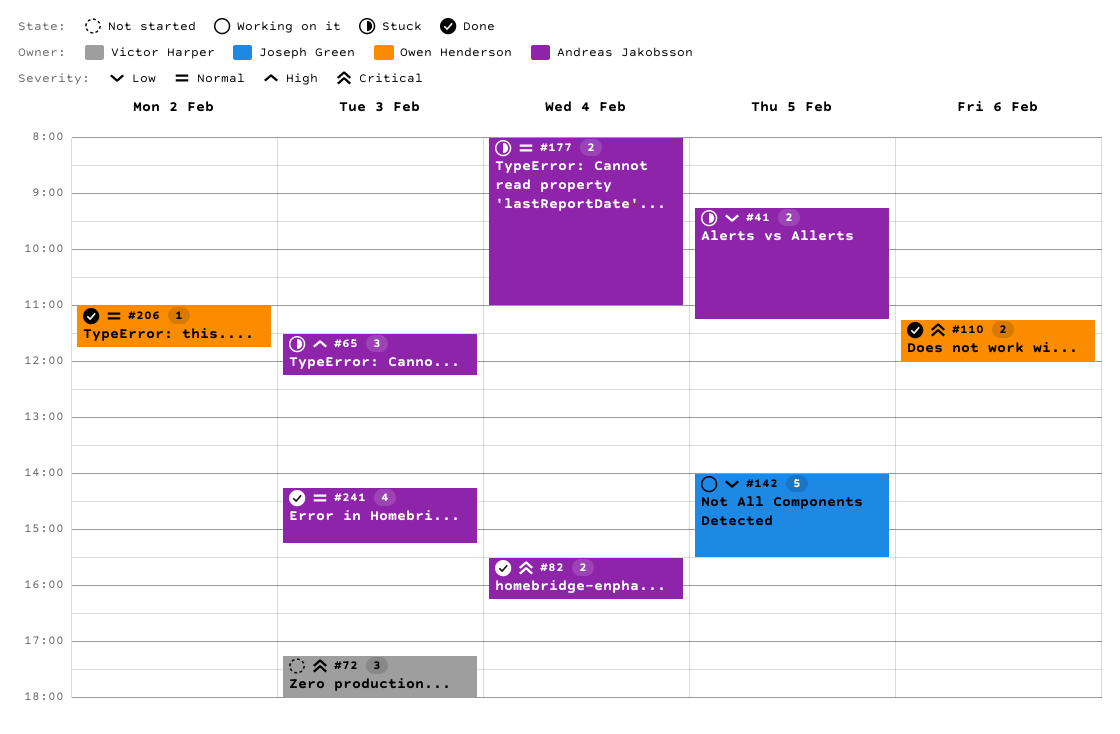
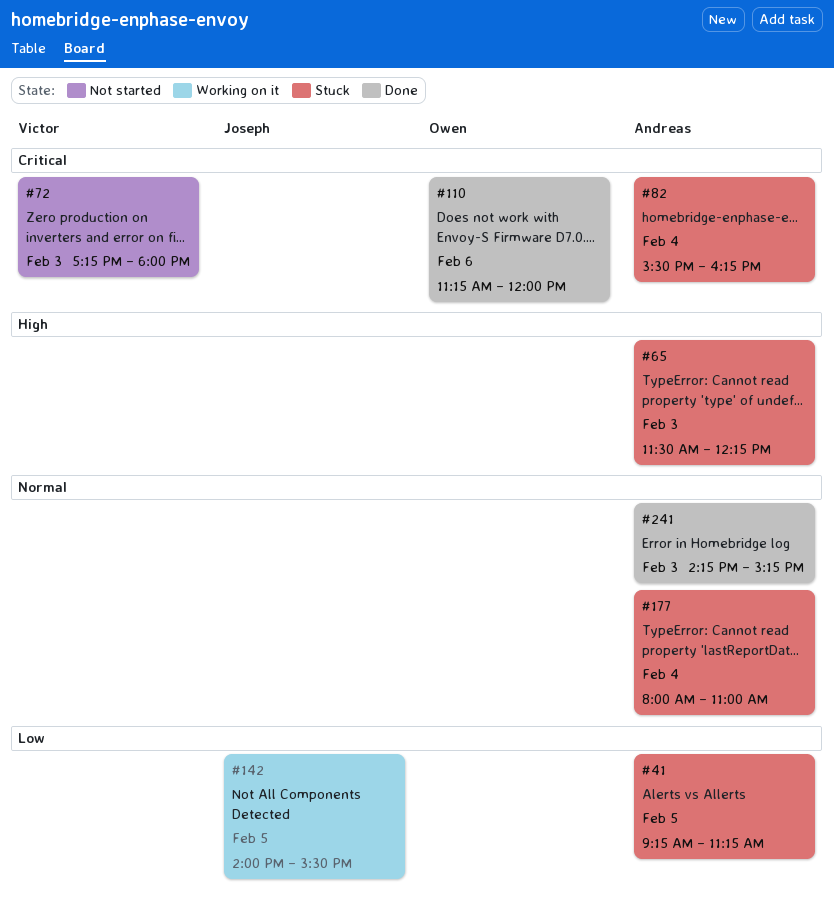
#82, status: Done -> Stuck
#206: present -> none

